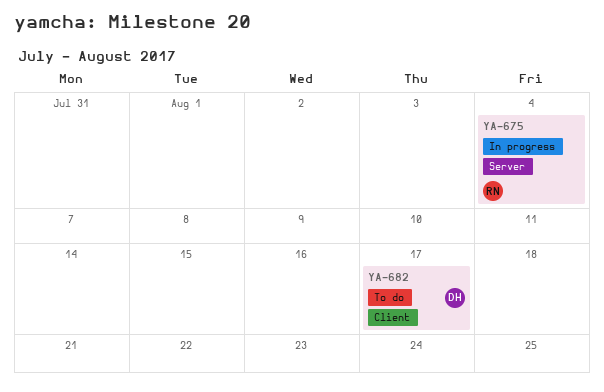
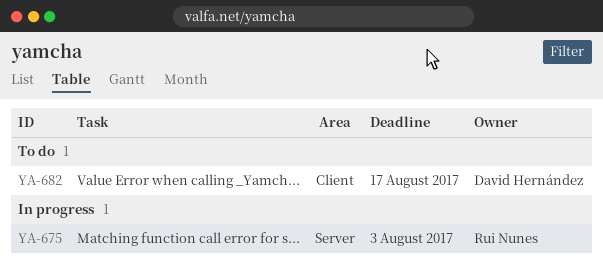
YA-675, due: Aug 4 -> Aug 3

